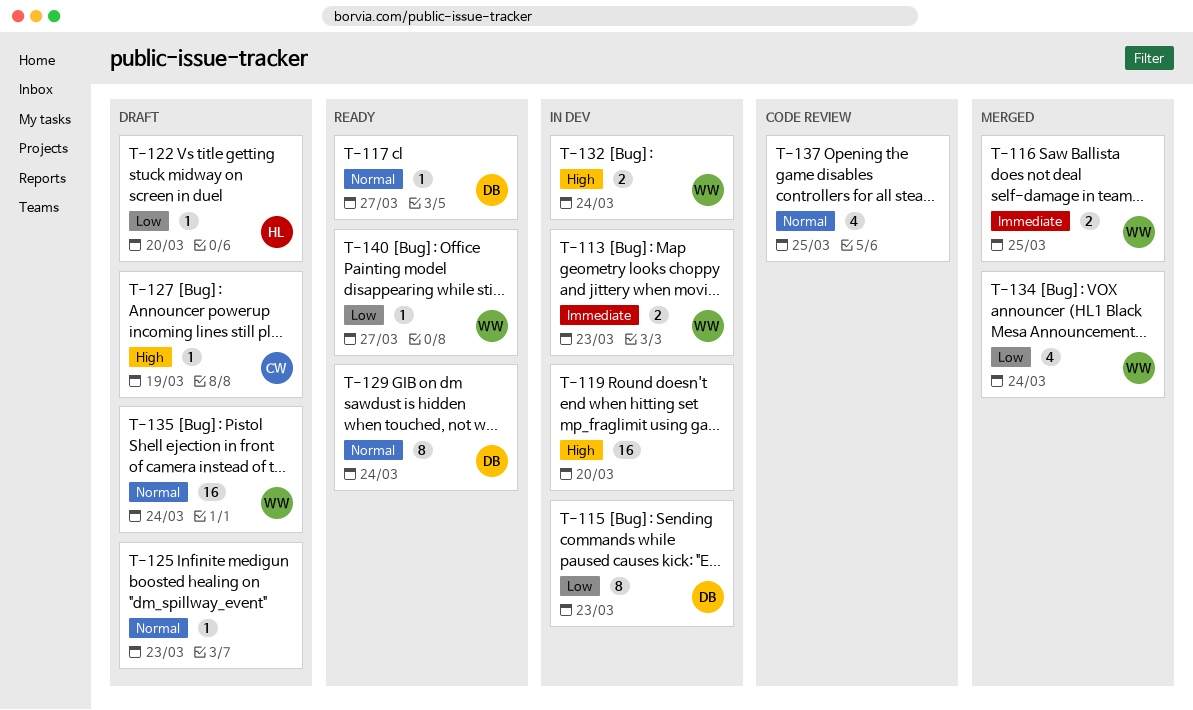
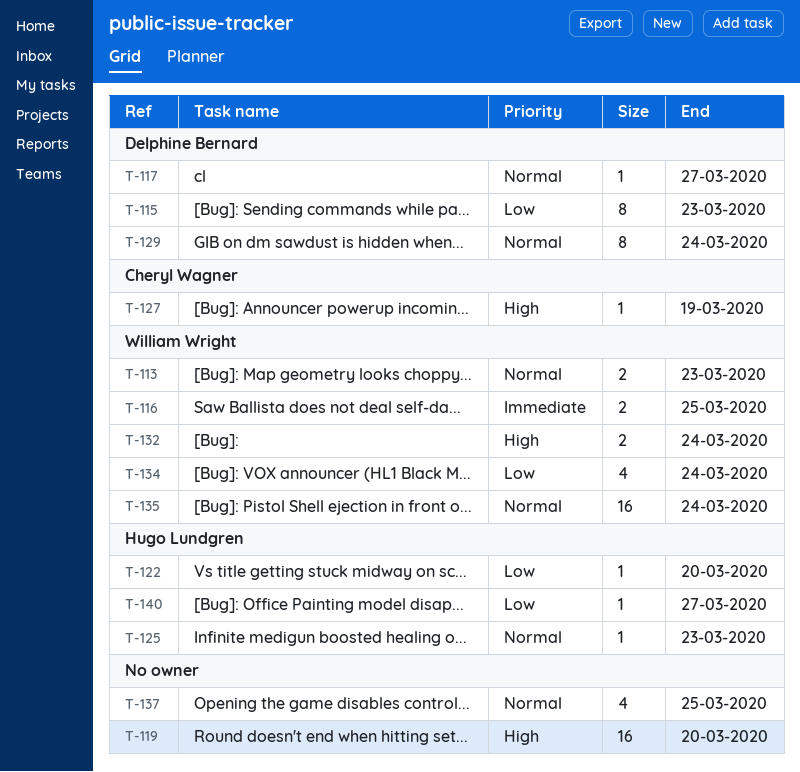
T-113, priority: Immediate -> Normal
T-125, owner: none -> Hugo Lundgren
T-140, owner: William Wright -> Hugo Lundgren

